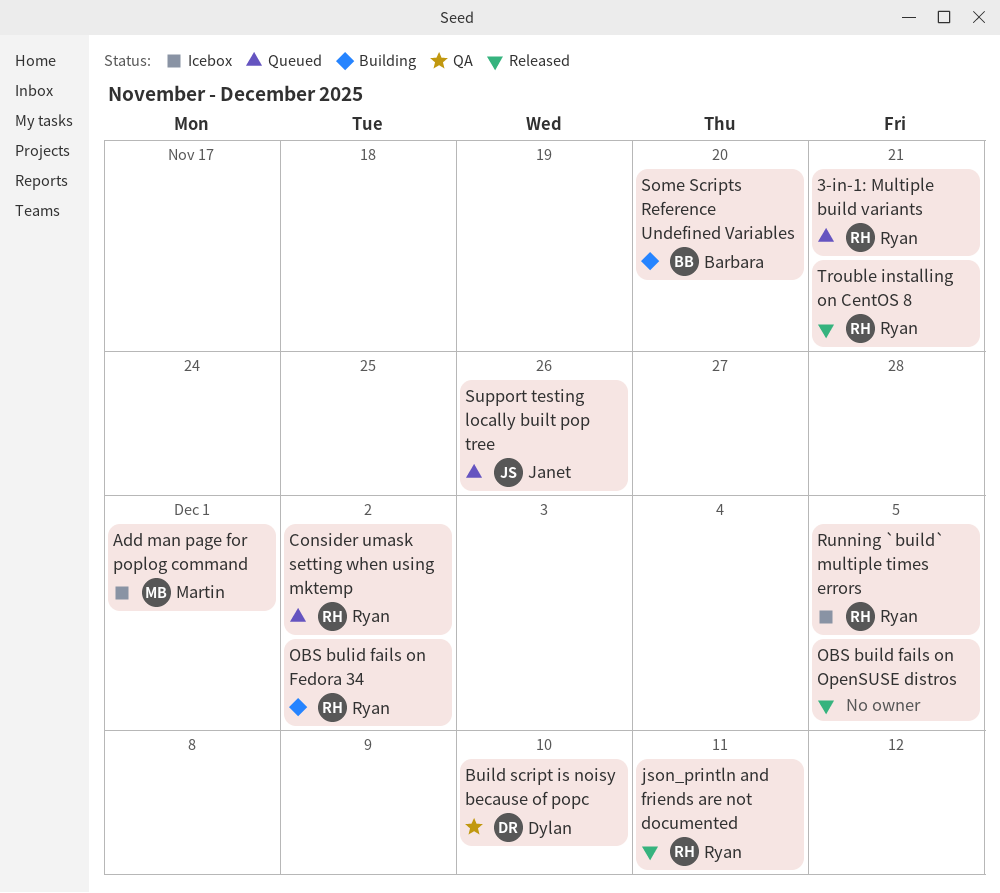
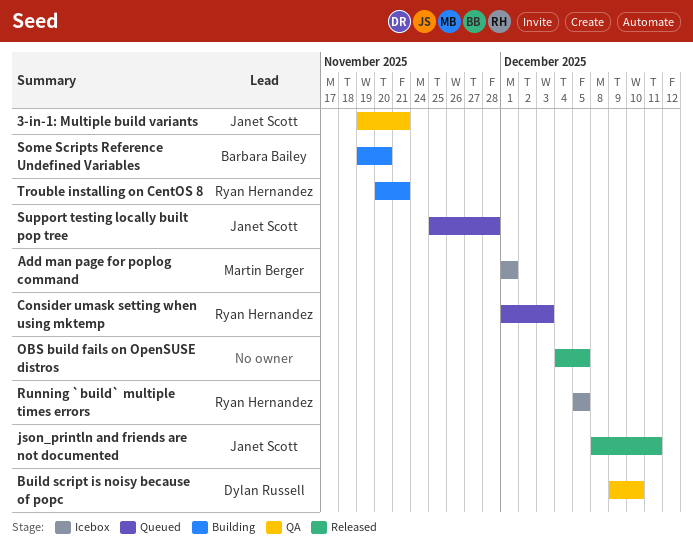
3-in-1: Multiple build variants, status: Queued -> QA
3-in-1: Multiple build variants, owner: Ryan Hernandez -> Janet Scott
Consider umask setting when using mktemp, due: Dec 2 -> Dec 3
json_println and friends are not documented, owner: Ryan Hernandez -> Janet Scott
OBS bulid fails on Fedora 34: present -> none
Support testing locally built pop tree, due: Nov 26 -> Nov 28
Trouble installing on CentOS 8, status: Released -> Building

